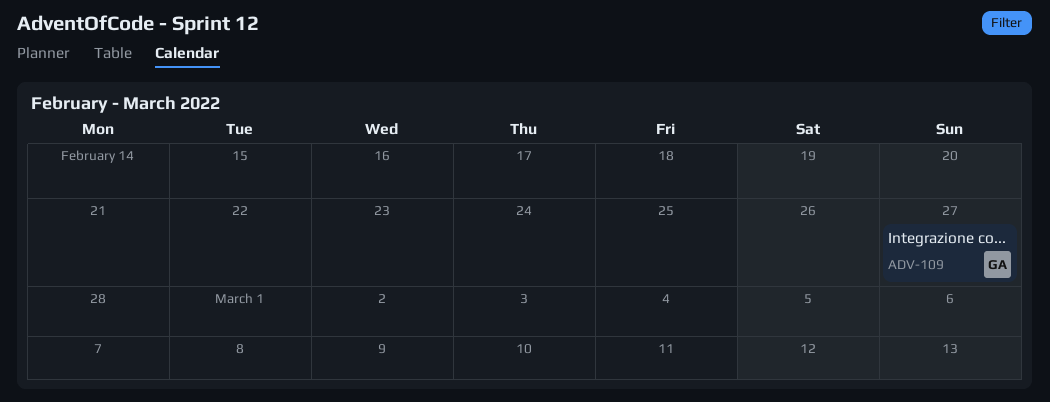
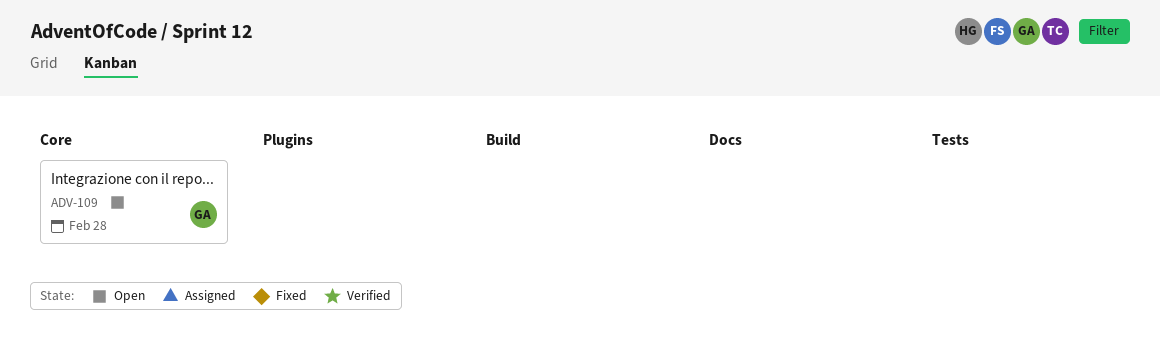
ADV-109, due: Feb 27 -> Feb 28

